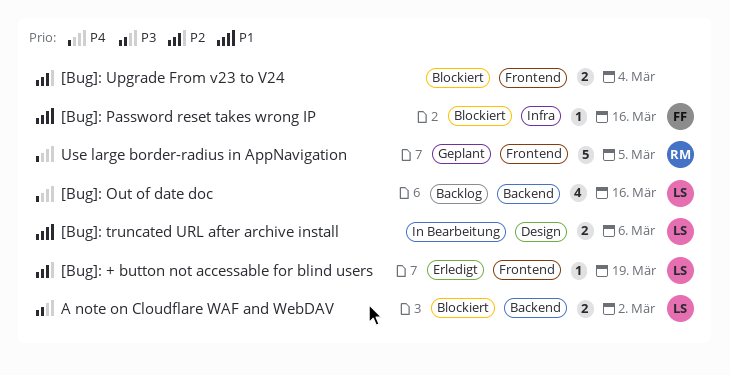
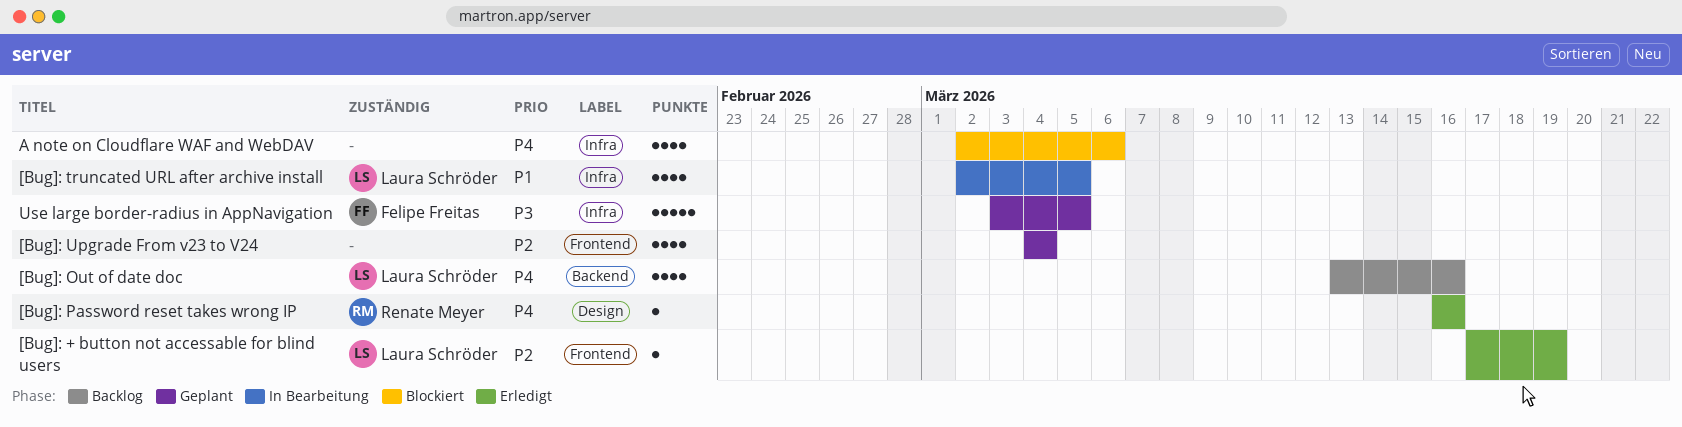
[Bug]: Password reset takes wrong IP, status: Blockiert -> Erledigt
[Bug]: Password reset takes wrong IP, owner: Felipe Freitas -> Renate Meyer
[Bug]: Password reset takes wrong IP, priority: P1 -> P4
[Bug]: Password reset takes wrong IP, label: Infra -> Design
[Bug]: truncated URL after archive install, label: Design -> Infra
[Bug]: truncated URL after archive install, estimate: 2 -> 4
[Bug]: truncated URL after archive install, due: Mar 6 -> Mar 5
[Bug]: Upgrade From v23 to V24, status: Blockiert -> Geplant
[Bug]: Upgrade From v23 to V24, estimate: 2 -> 4
A note on Cloudflare WAF and WebDAV, owner: Laura Schröder -> none
A note on Cloudflare WAF and WebDAV, priority: P3 -> P4
A note on Cloudflare WAF and WebDAV, label: Backend -> Infra
A note on Cloudflare WAF and WebDAV, estimate: 2 -> 4
A note on Cloudflare WAF and WebDAV, due: Mar 2 -> Mar 6
Use large border-radius in AppNavigation, owner: Renate Meyer -> Felipe Freitas
Use large border-radius in AppNavigation, priority: P4 -> P3
Use large border-radius in AppNavigation, label: Frontend -> Infra

